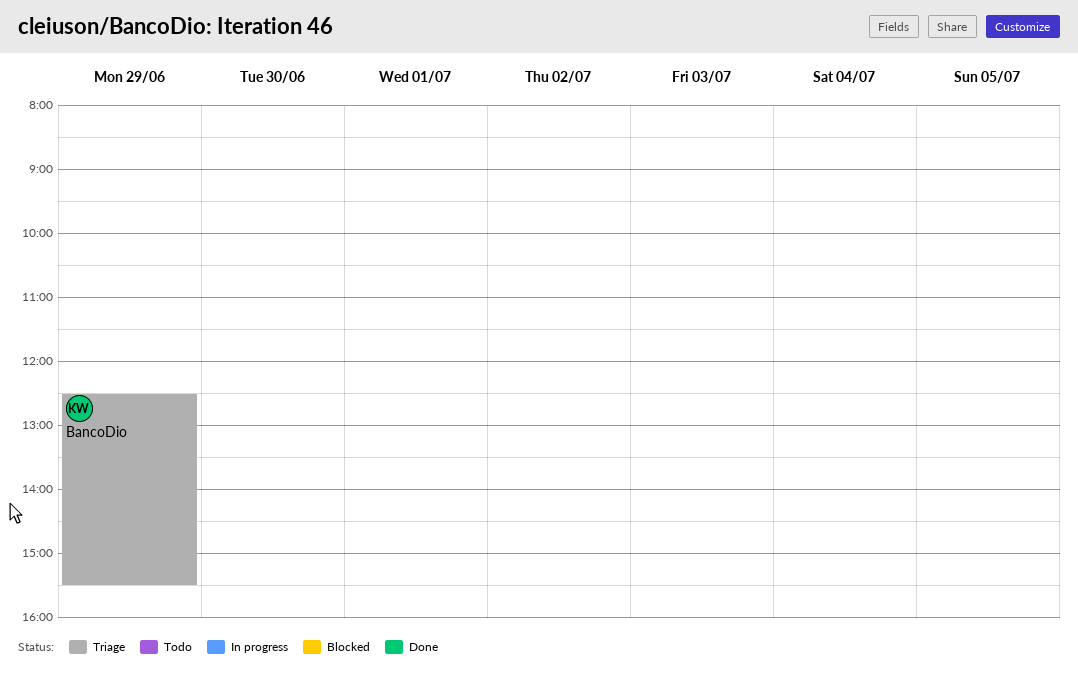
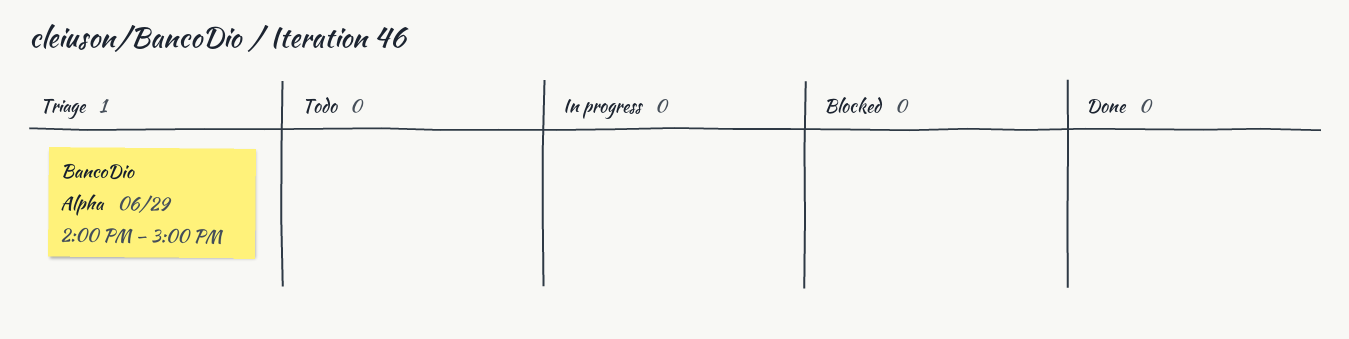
BancoDio, begins: 12:30 -> 14:00
BancoDio, ends: 15:30 -> 15:00

